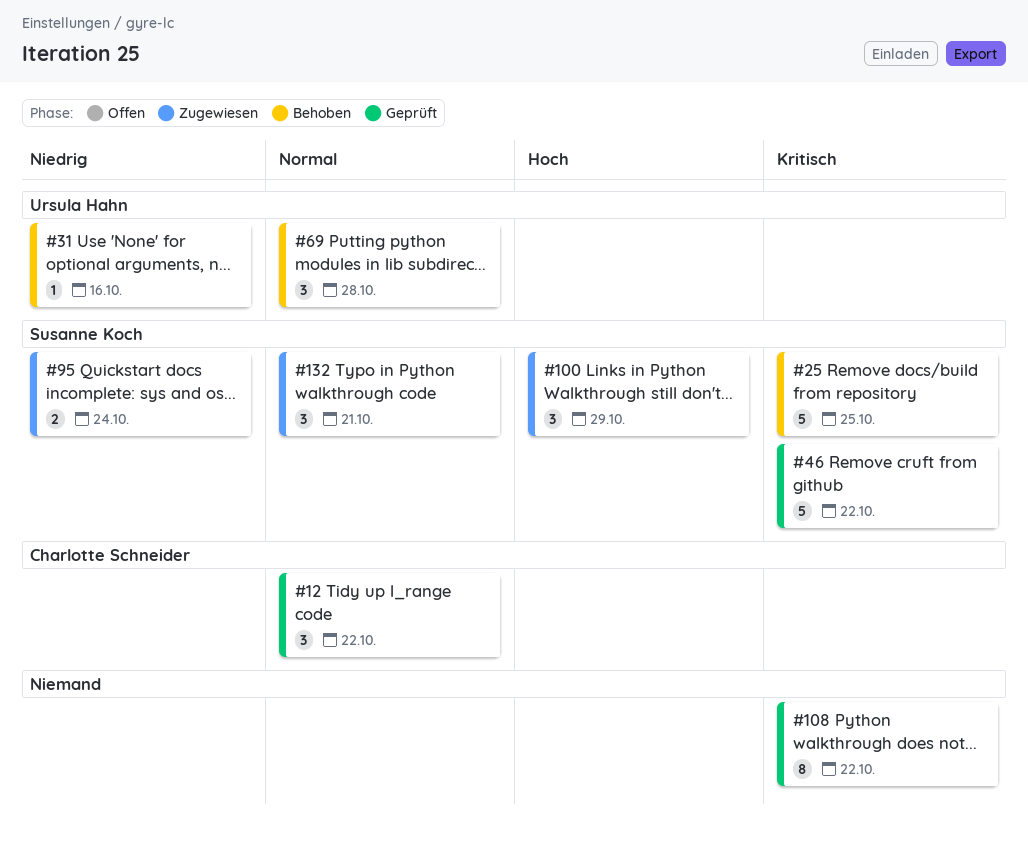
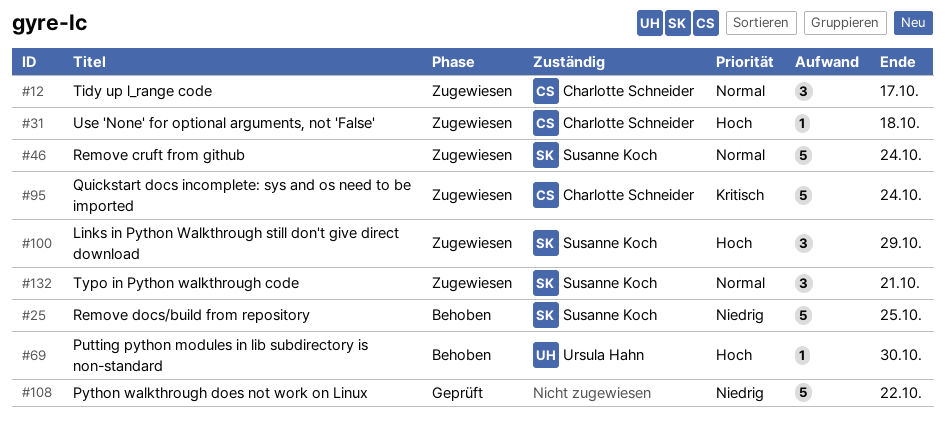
#12, status: Geprüft -> Zugewiesen
#12, due: Oct 22 -> Oct 17
#25, priority: Kritisch -> Niedrig
#31, status: Behoben -> Zugewiesen
#31, owner: Ursula Hahn -> Charlotte Schneider
#31, priority: Niedrig -> Hoch
#31, due: Oct 16 -> Oct 18
#46, status: Geprüft -> Zugewiesen
#46, priority: Kritisch -> Normal
#46, due: Oct 22 -> Oct 24
#69, priority: Normal -> Hoch
#69, estimate: 3 -> 1
#69, due: Oct 28 -> Oct 30
#95, owner: Susanne Koch -> Charlotte Schneider
#95, priority: Niedrig -> Kritisch
#95, estimate: 2 -> 5
#108, priority: Kritisch -> Niedrig
#108, estimate: 8 -> 5

